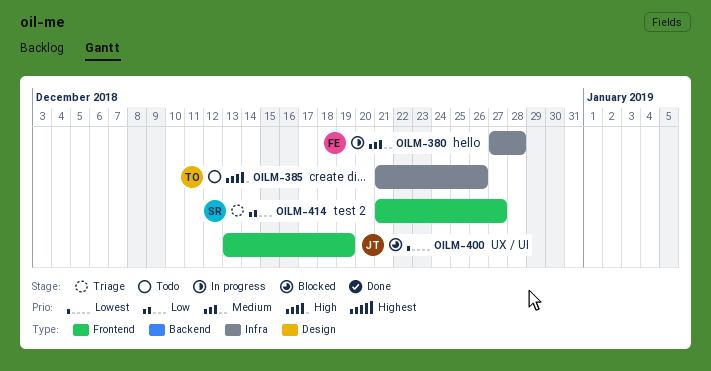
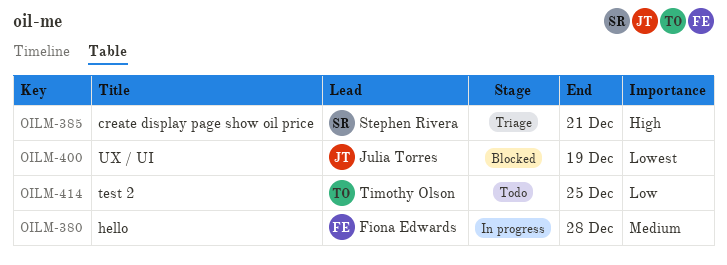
OILM-385, status: Todo -> Triage
OILM-385, owner: Timothy Olson -> Stephen Rivera
OILM-385, due: Dec 26 -> Dec 21
OILM-414, status: Triage -> Todo
OILM-414, owner: Stephen Rivera -> Timothy Olson
OILM-414, due: Dec 27 -> Dec 25

